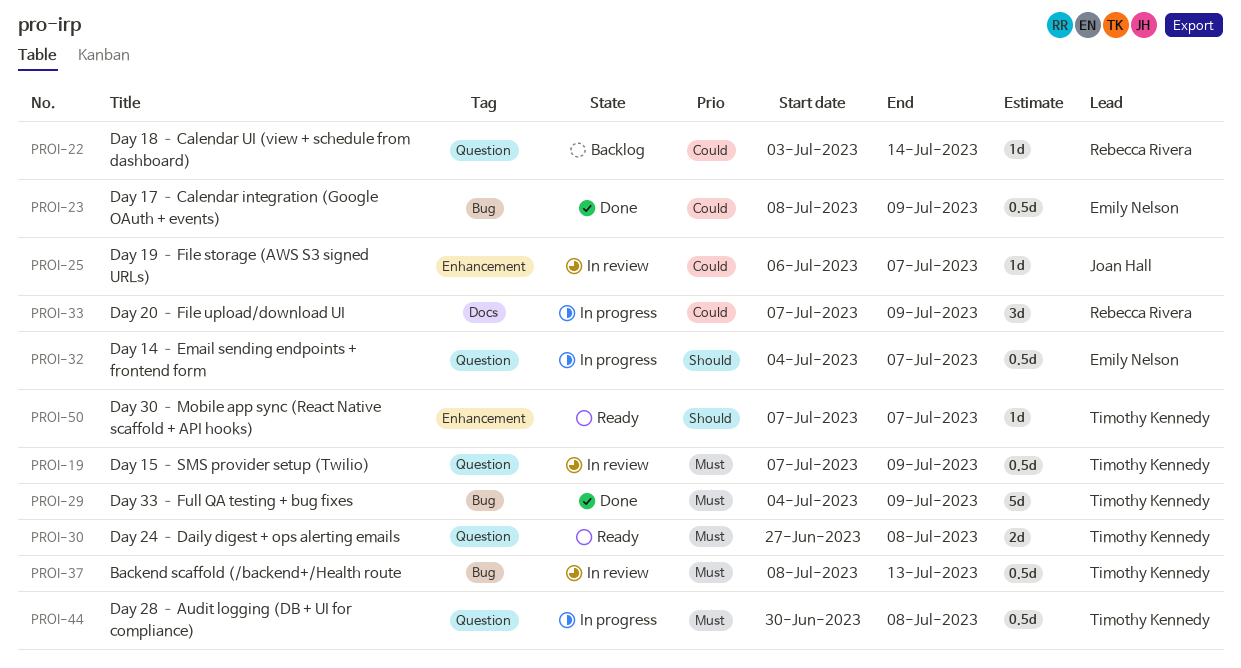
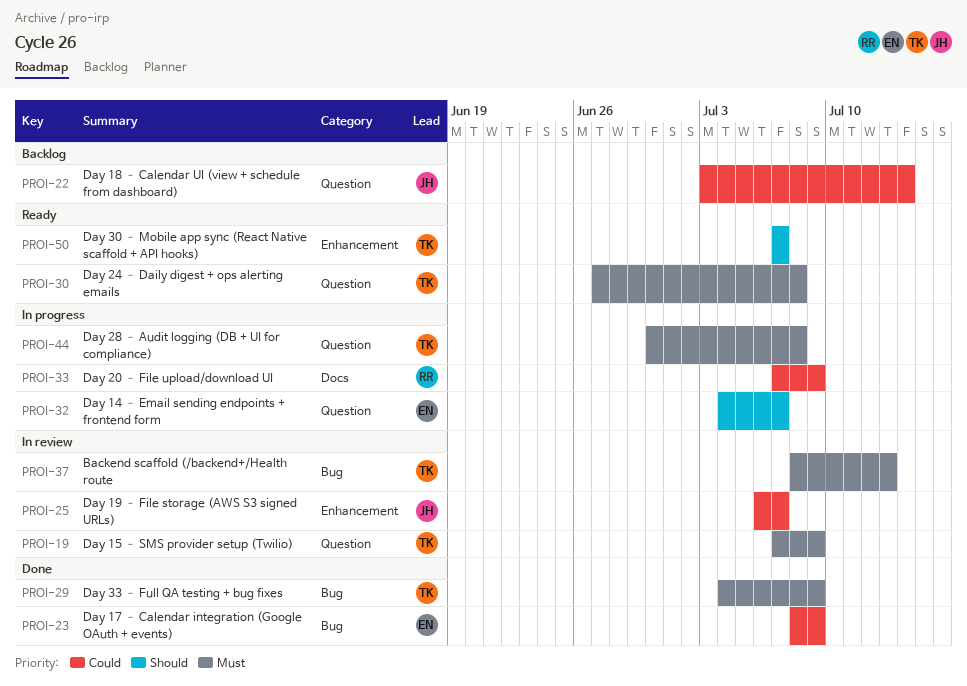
PROI-22, owner: Rebecca Rivera -> Joan Hall

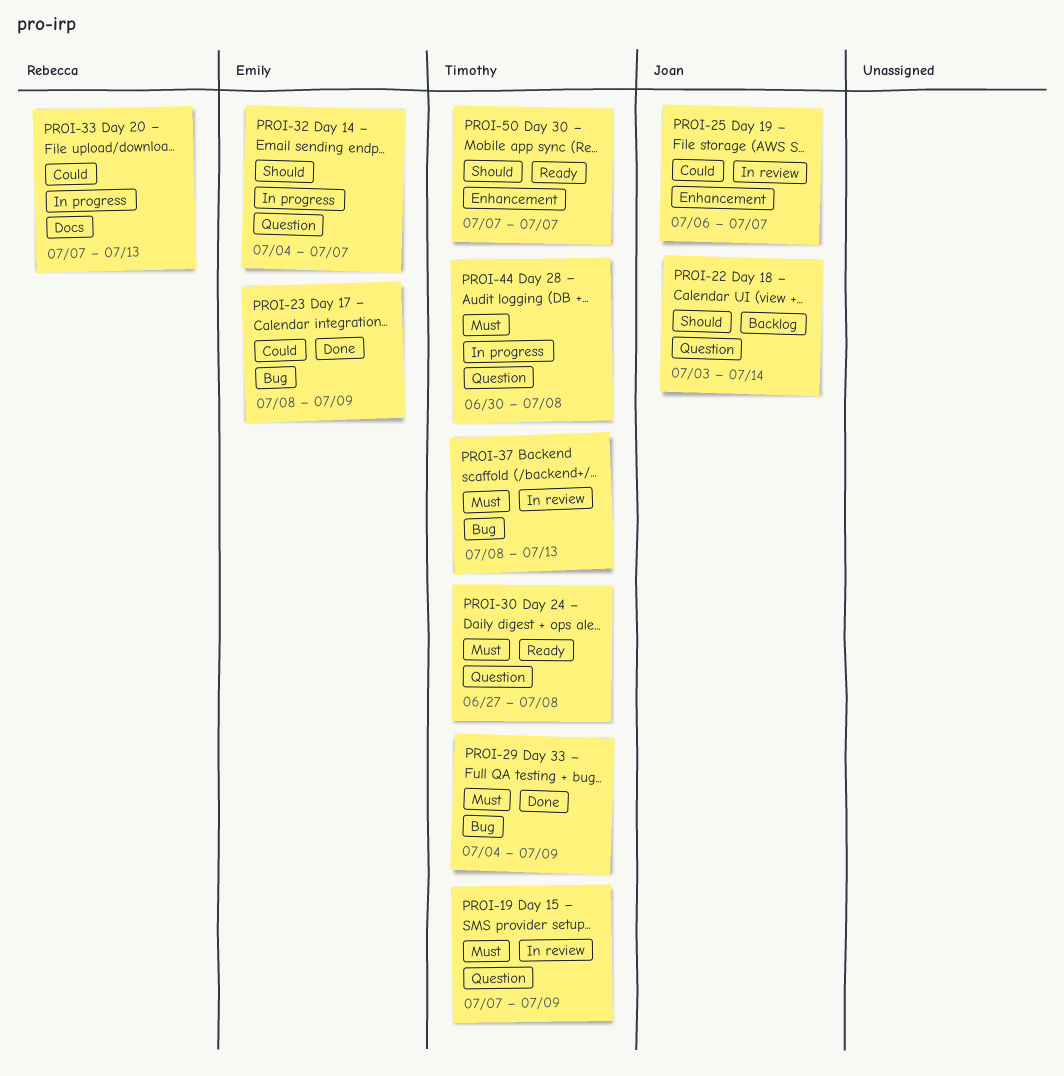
PROI-22, priority: Could -> Should
PROI-33, due: Jul 9 -> Jul 13

